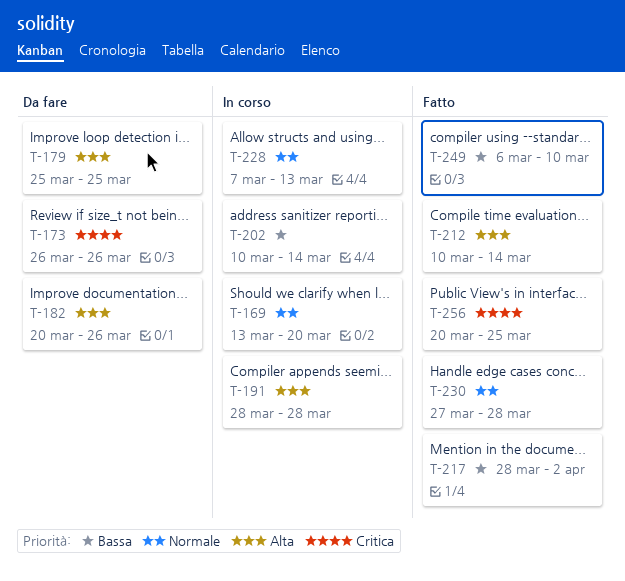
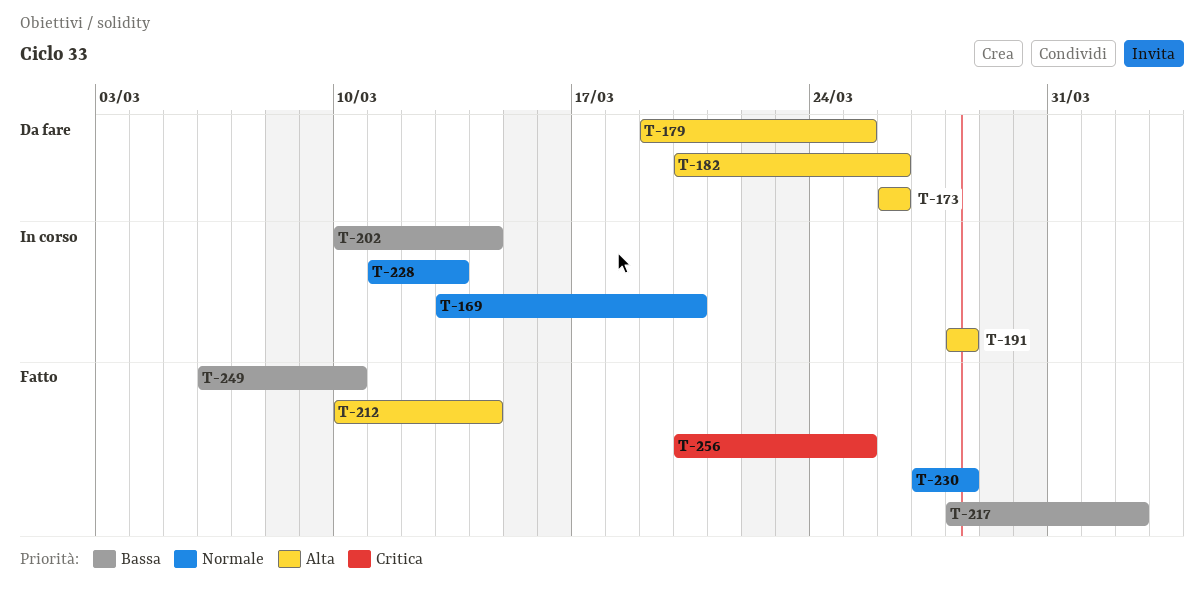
T-173, priority: Critica -> Alta
T-179, start: Mar 25 -> Mar 19
T-228, start: Mar 7 -> Mar 11

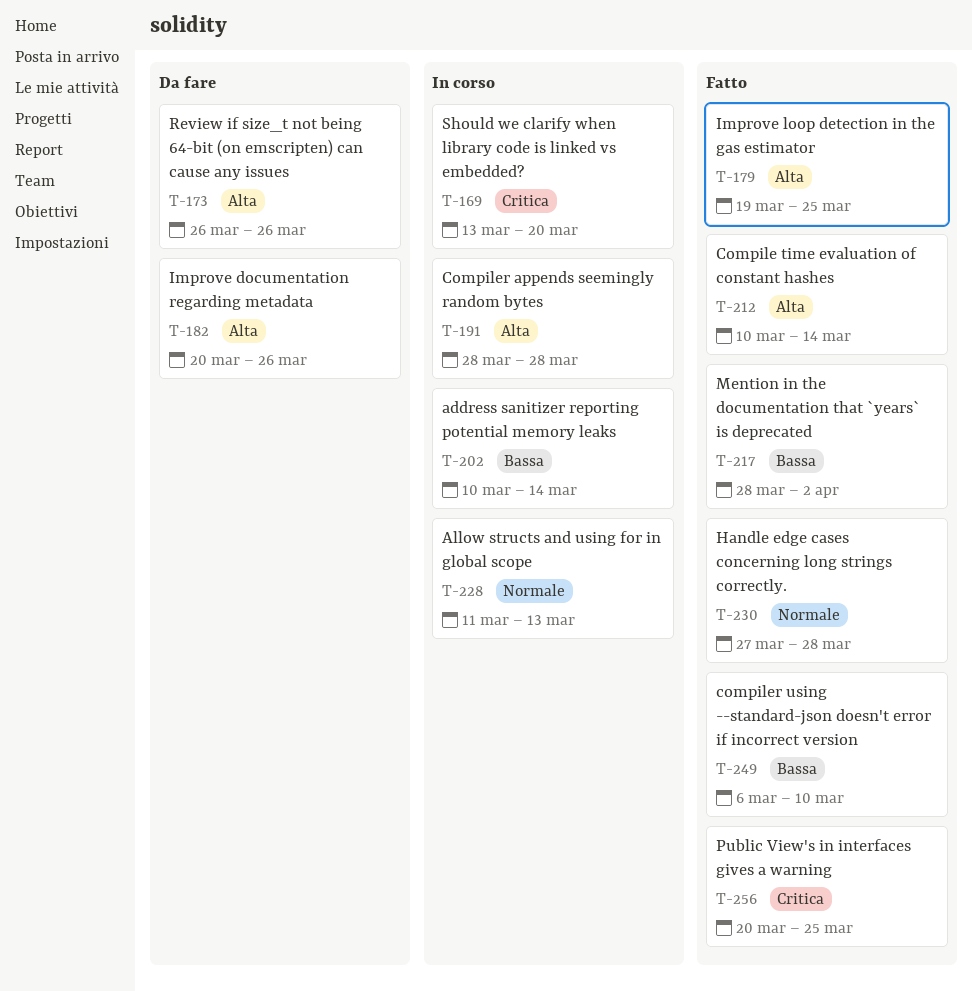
T-169, priority: Normale -> Critica
T-179, status: Da fare -> Fatto

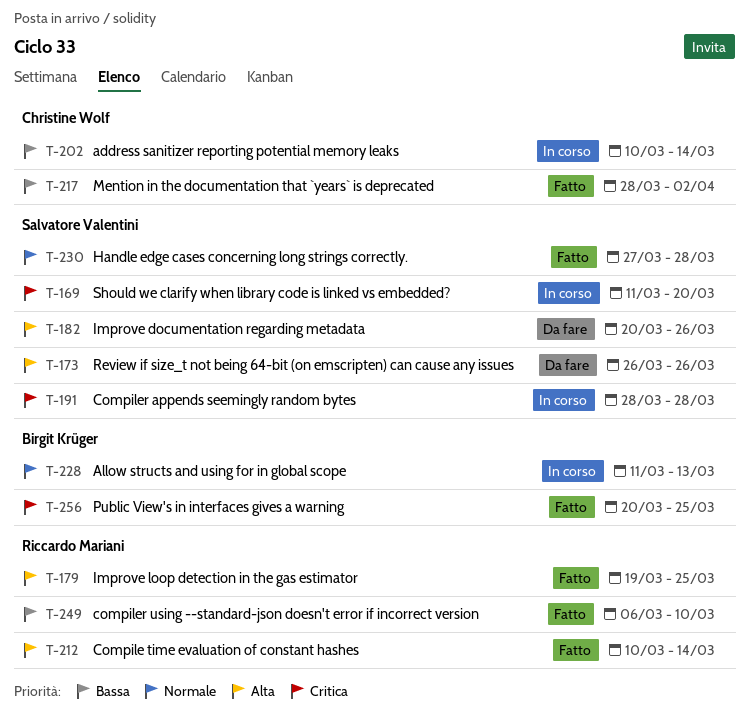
T-169, start: Mar 13 -> Mar 11
T-191, priority: Alta -> Critica

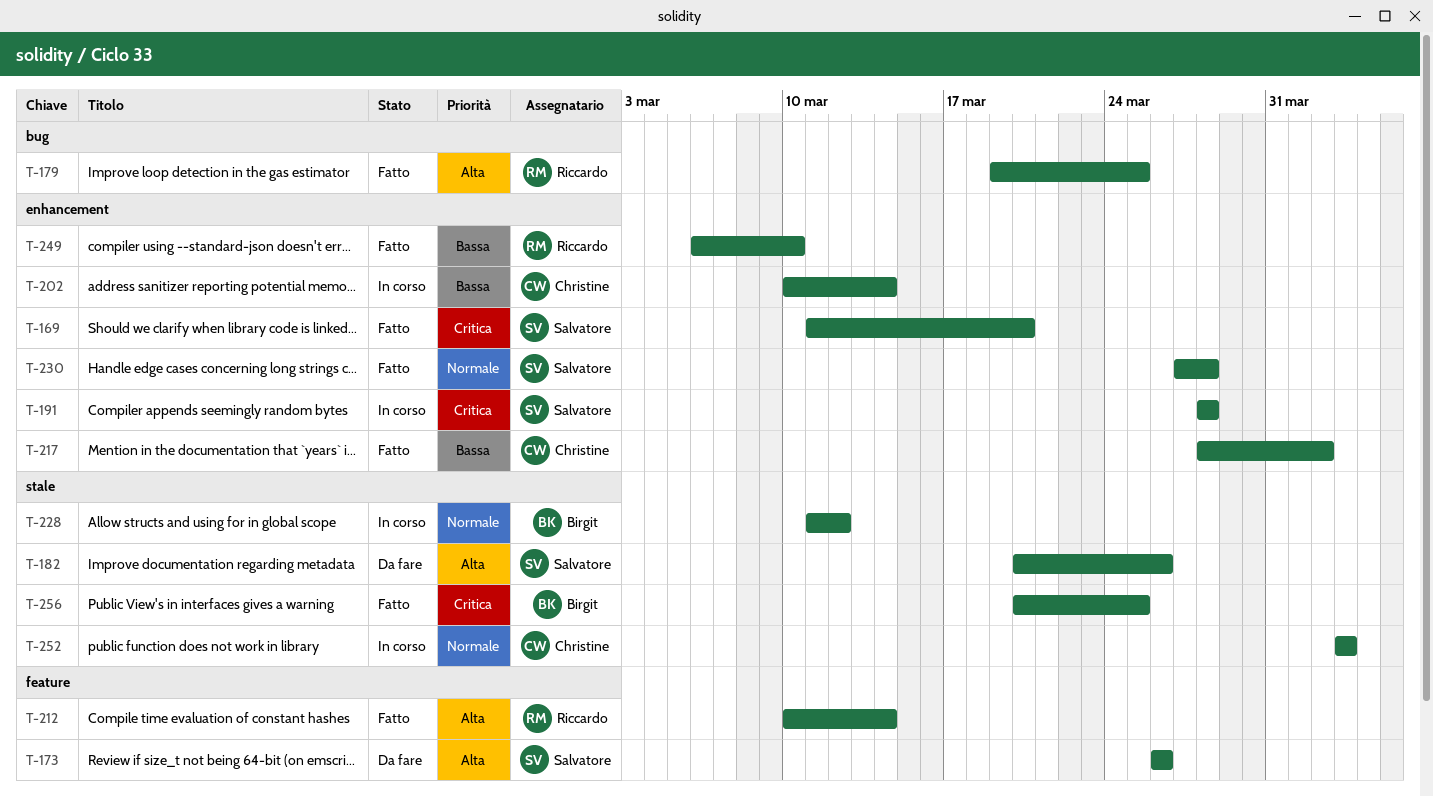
T-169, status: In corso -> Fatto
T-228, due: Mar 13 -> Mar 12
T-252: none -> present

